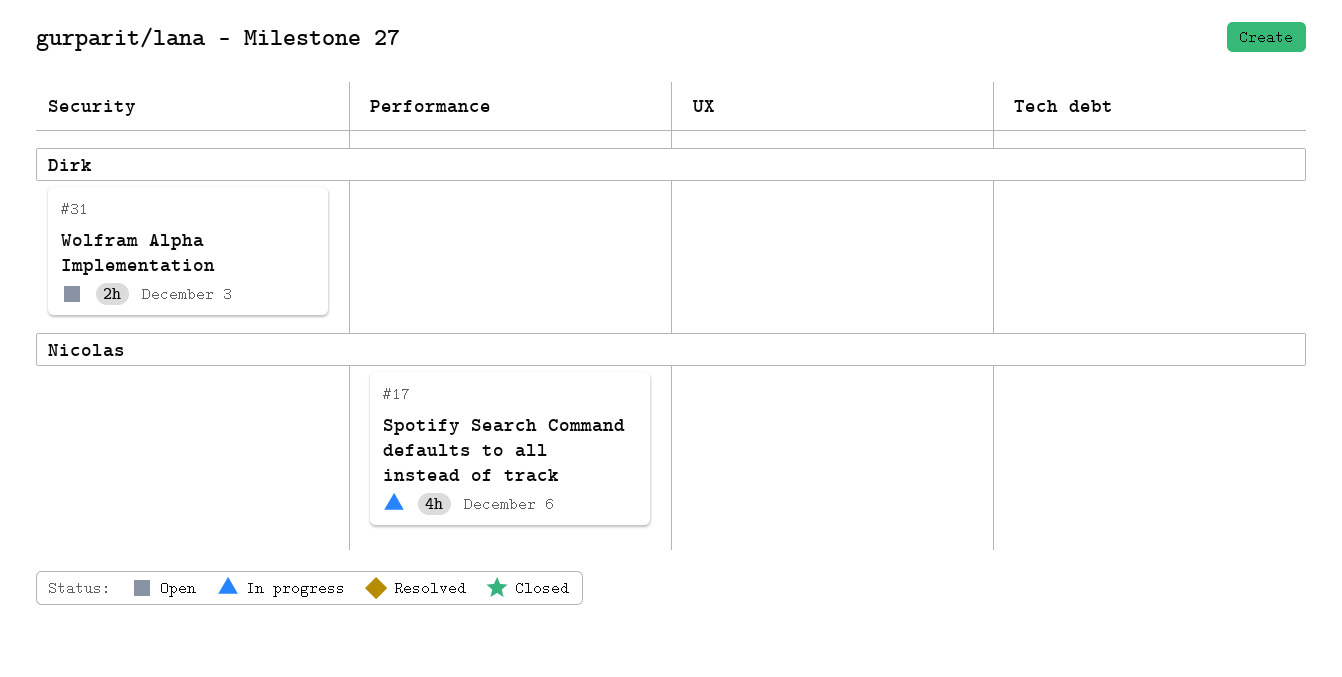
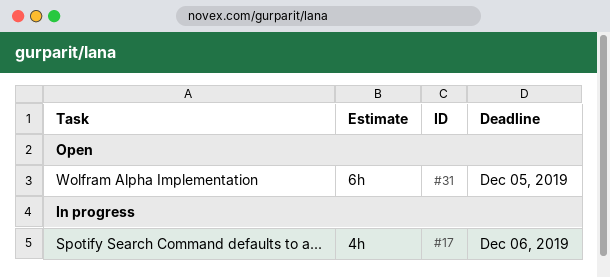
#31, estimate: 2h -> 6h
#31, due: Dec 3 -> Dec 5

